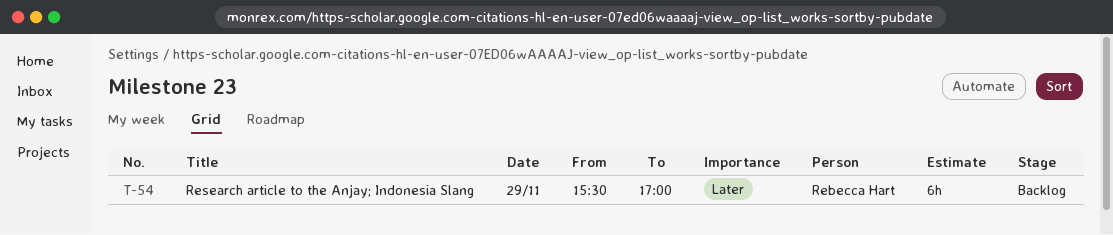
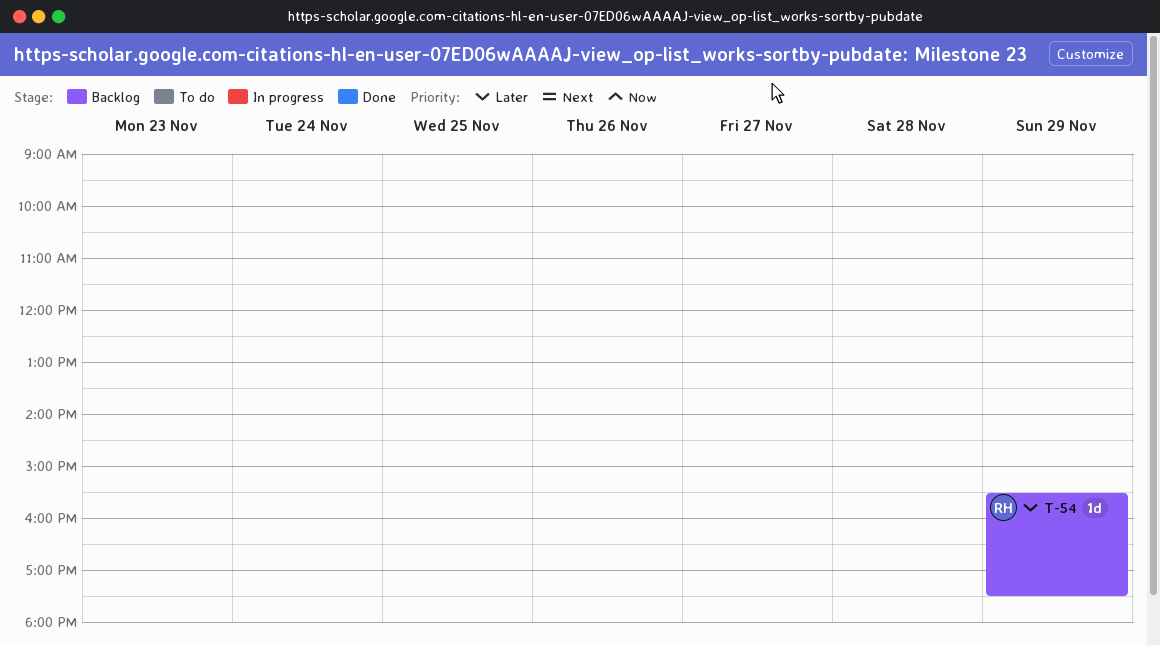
T-54, estimate: 6h -> 1d
T-54, ends: 17:00 -> 17:30

